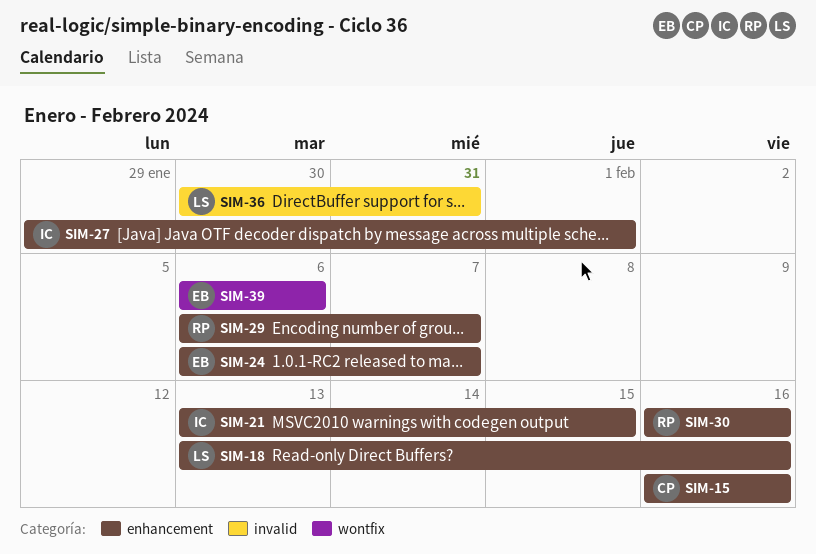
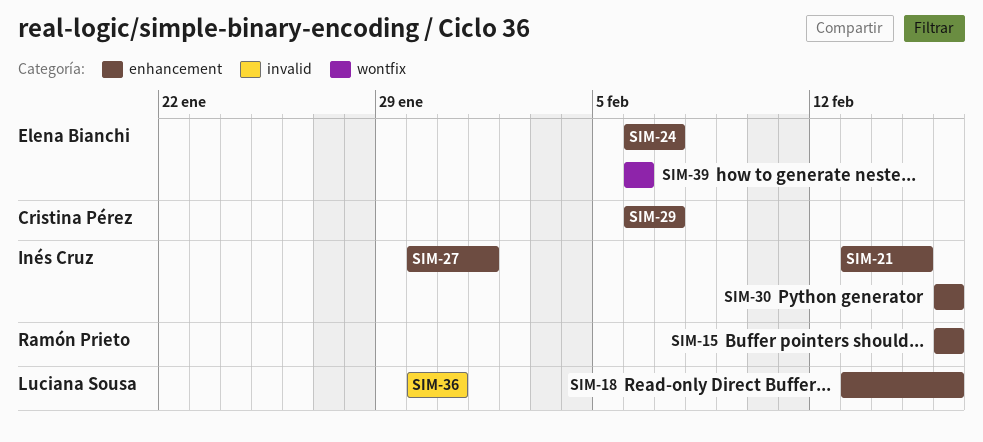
SIM-15, owner: Cristina Pérez -> Ramón Prieto
SIM-27, start: Jan 29 -> Jan 30
SIM-29, owner: Ramón Prieto -> Cristina Pérez
SIM-30, owner: Ramón Prieto -> Inés Cruz

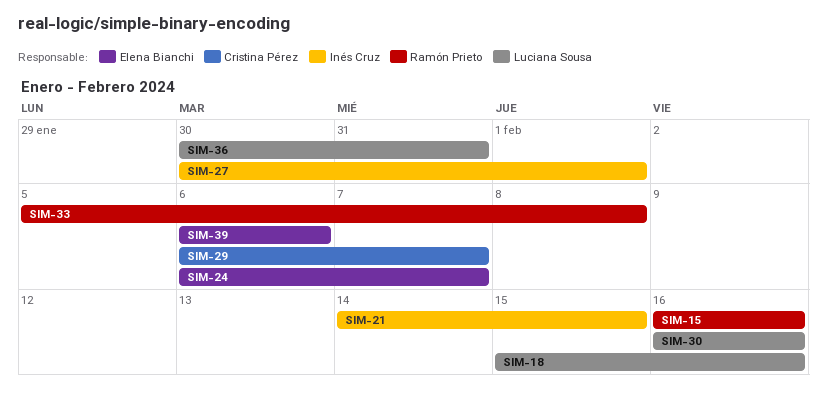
SIM-18, start: Feb 13 -> Feb 15
SIM-21, start: Feb 13 -> Feb 14
SIM-30, owner: Inés Cruz -> Luciana Sousa
SIM-33: none -> present

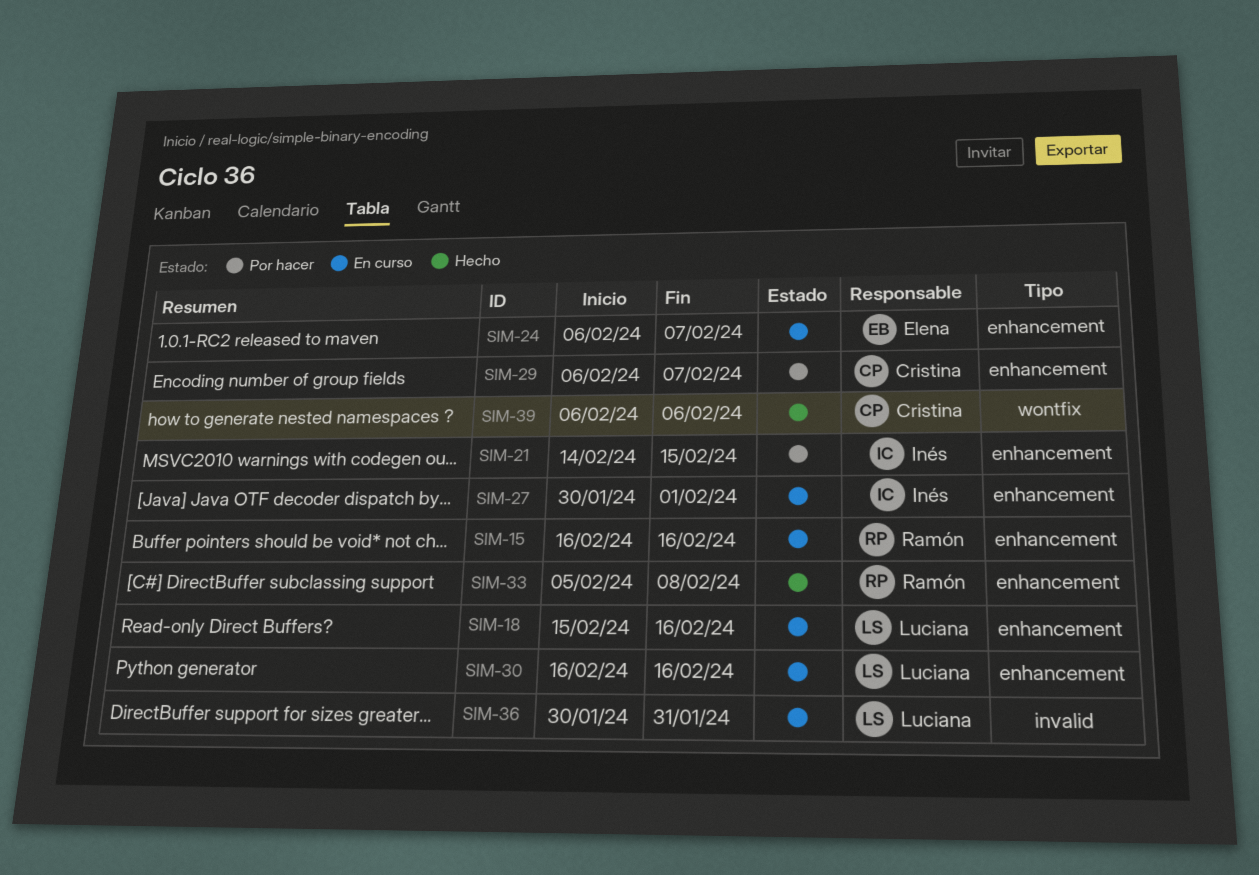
SIM-39, owner: Elena Bianchi -> Cristina Pérez

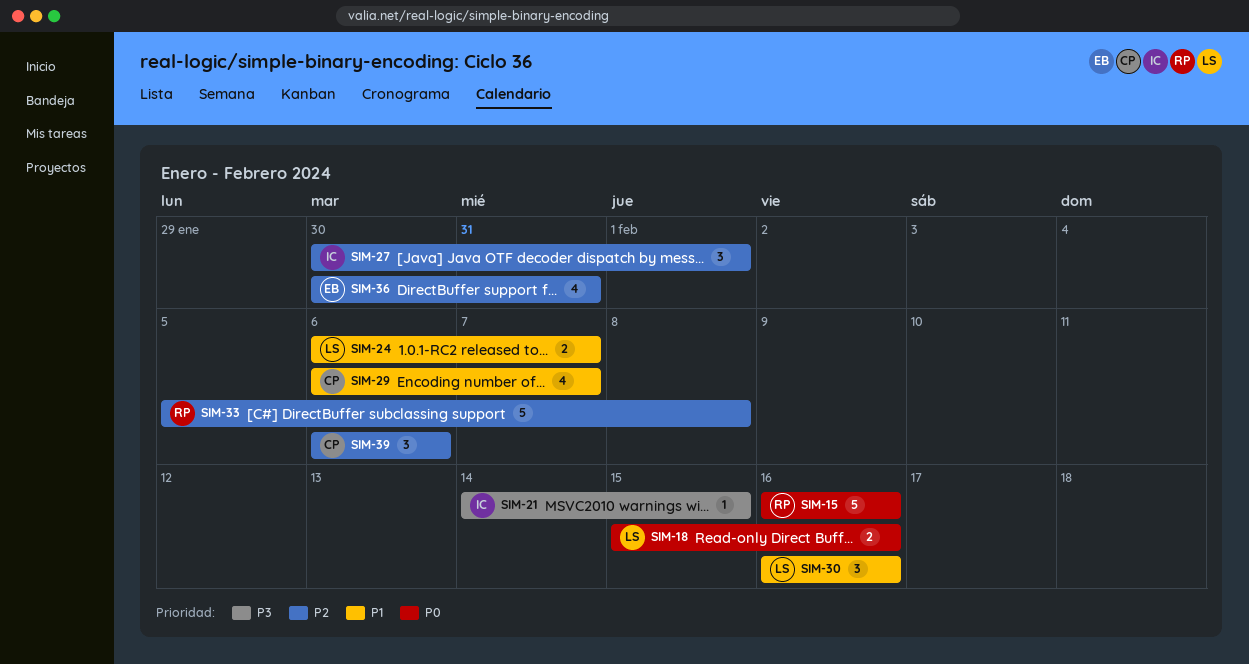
SIM-24, owner: Elena -> Luciana
SIM-36, owner: Luciana -> Elena

